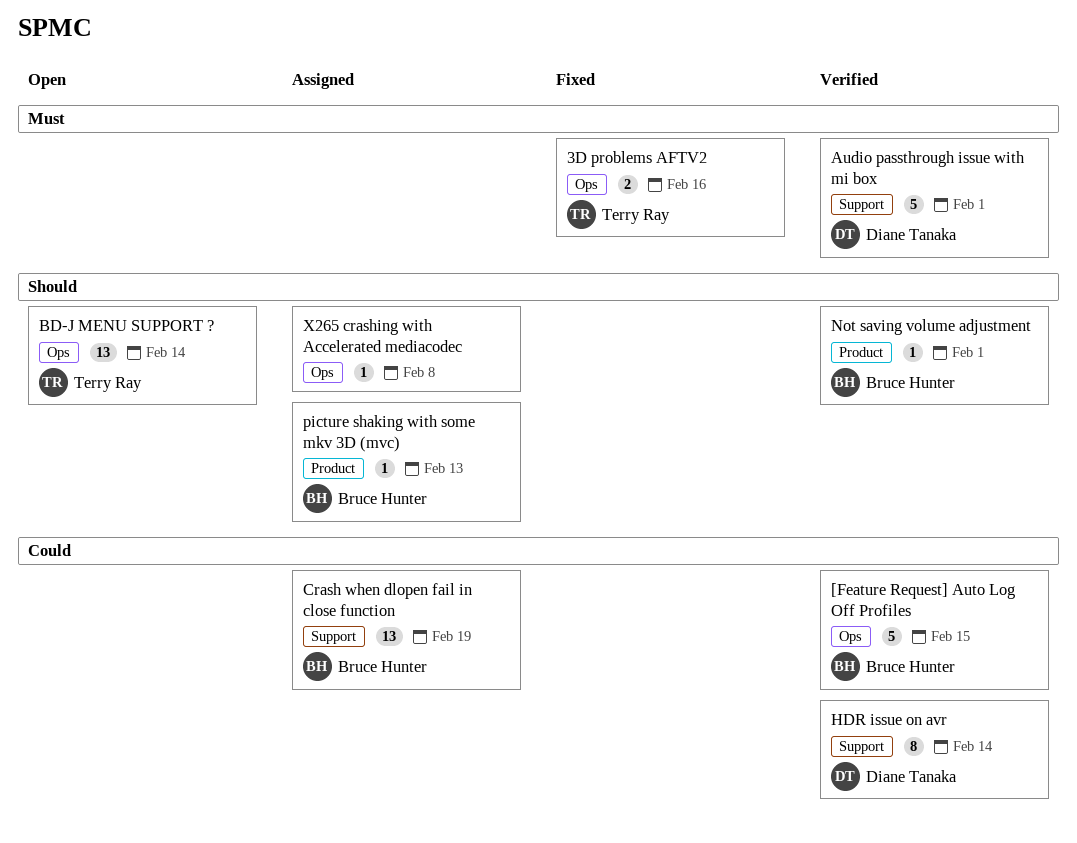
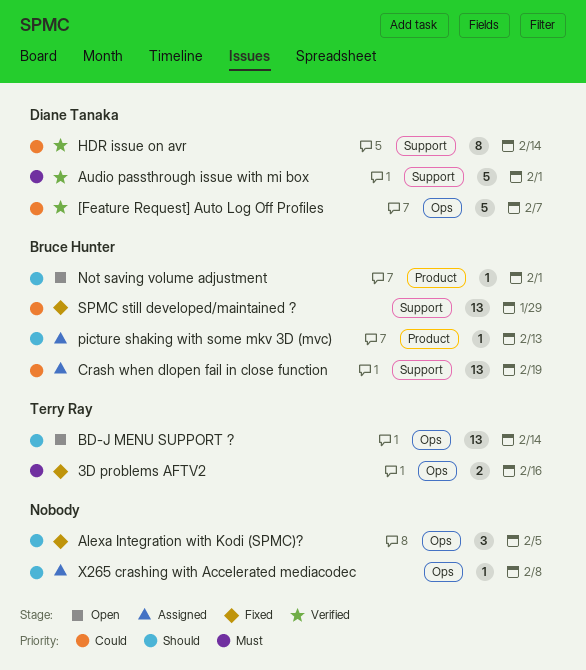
[Feature Request] Auto Log Off Profiles, owner: Bruce Hunter -> Diane Tanaka
[Feature Request] Auto Log Off Profiles, due: Feb 15 -> Feb 7
Alexa Integration with Kodi (SPMC)?: none -> present
Not saving volume adjustment, status: Verified -> Open
SPMC still developed/maintained ?: none -> present

